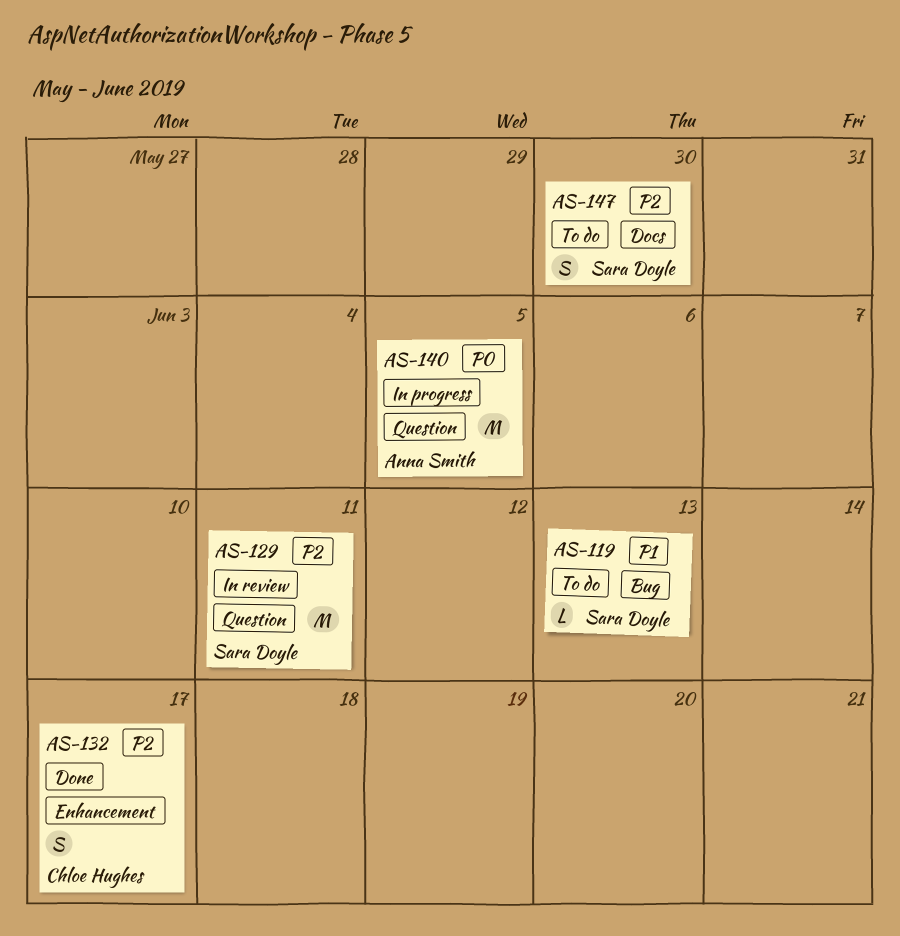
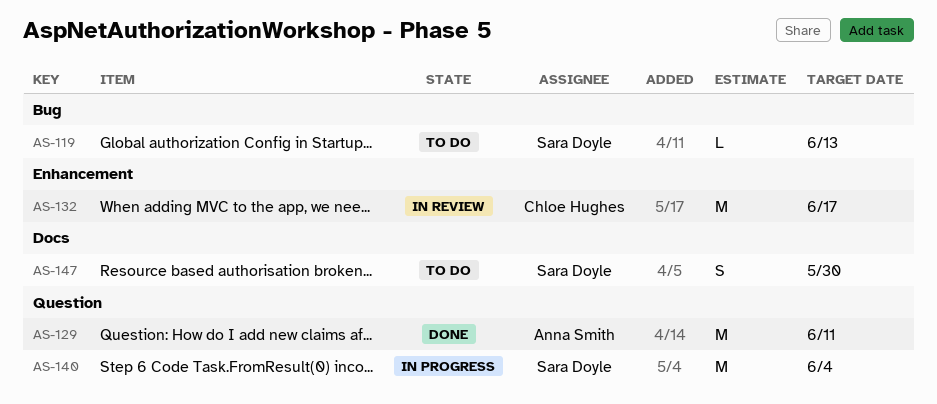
AS-129, status: In review -> Done
AS-129, owner: Sara Doyle -> Anna Smith
AS-132, status: Done -> In review
AS-132, estimate: S -> M
AS-140, owner: Anna Smith -> Sara Doyle
AS-140, due: Jun 5 -> Jun 4

